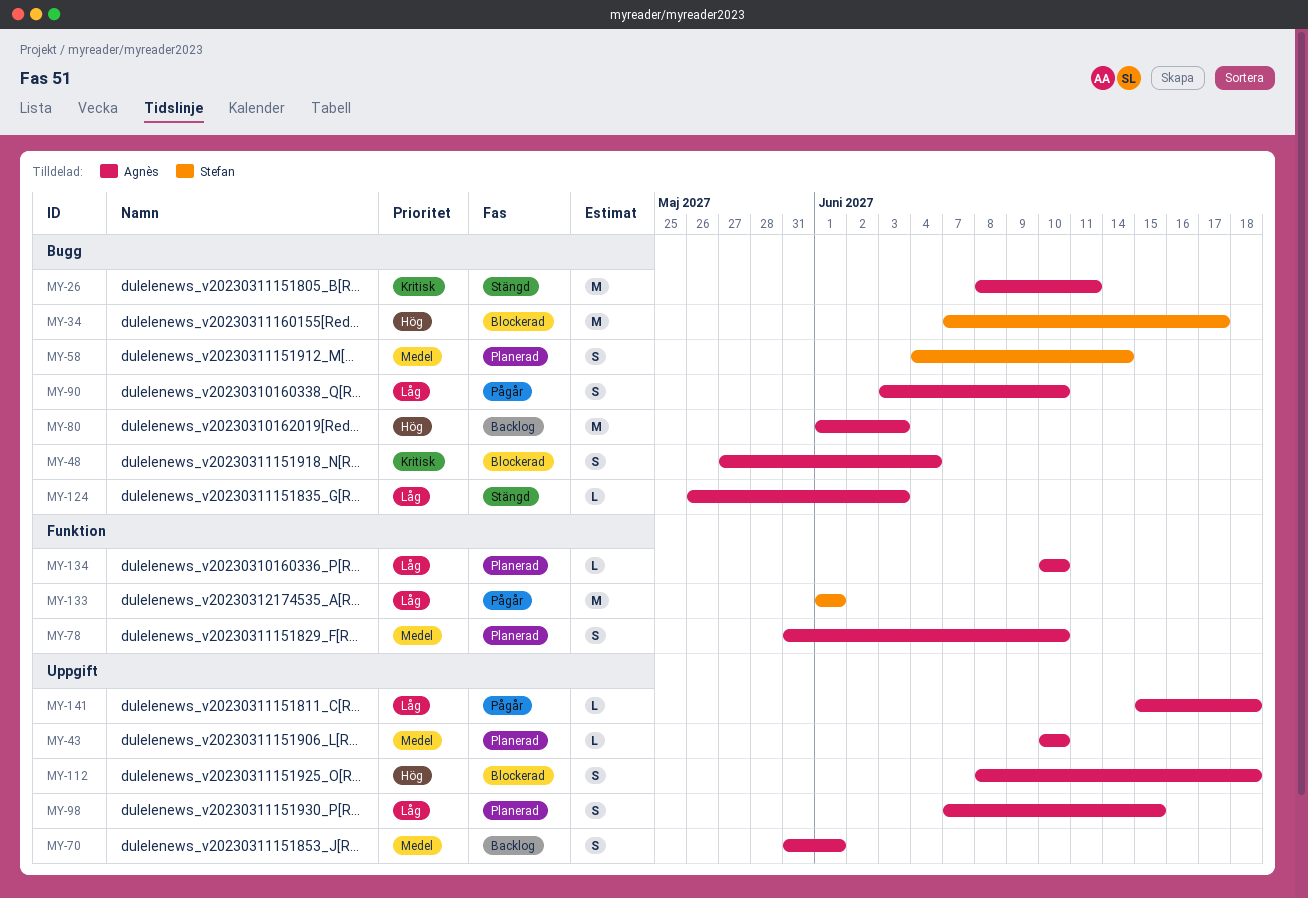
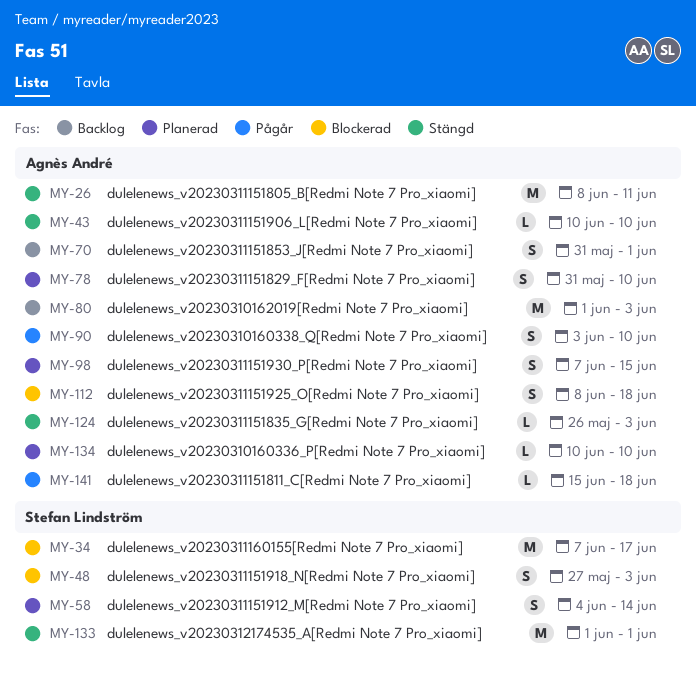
MY-43, status: Planerad -> Stängd
MY-48, owner: Agnès André -> Stefan Lindström
MY-48, due: Jun 4 -> Jun 3
MY-133, status: Pågår -> Stängd

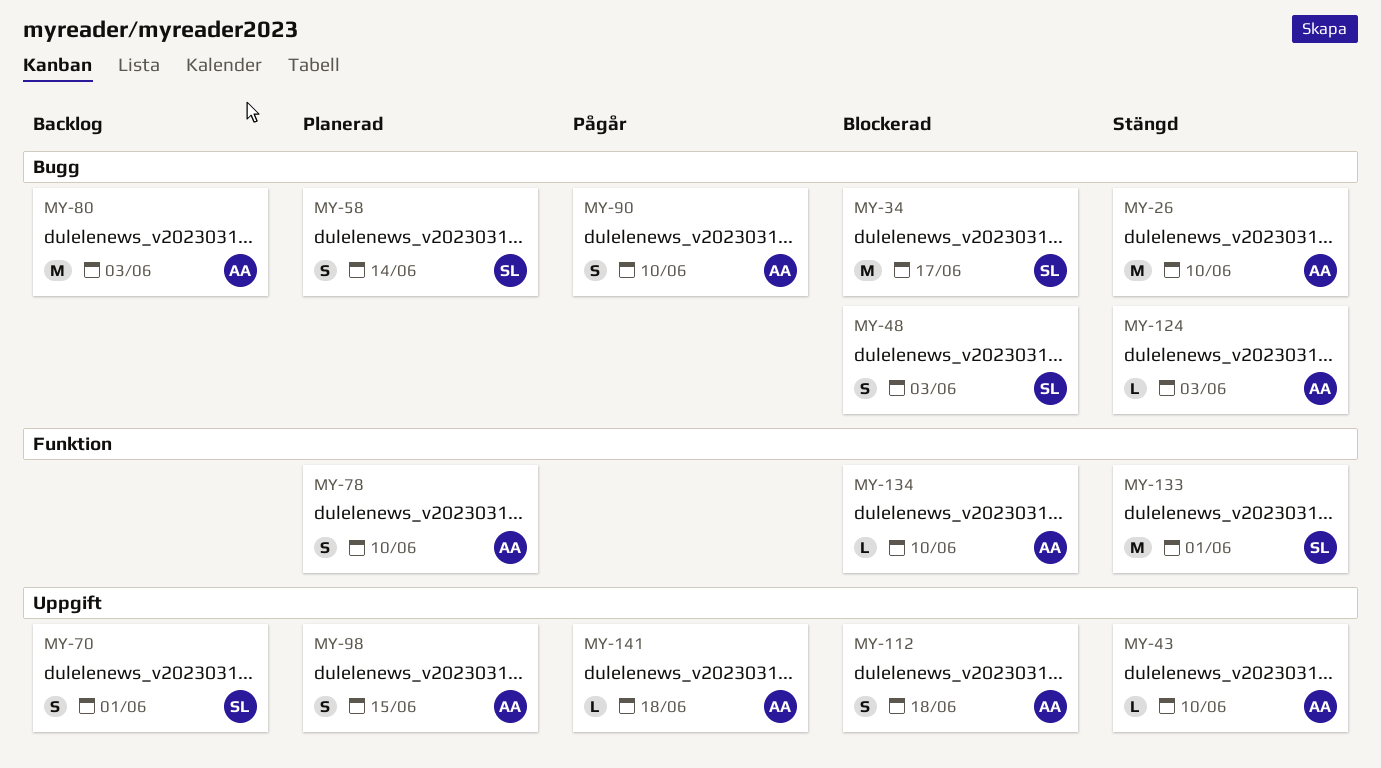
MY-26, due: Jun 11 -> Jun 10
MY-70, owner: Agnès André -> Stefan Lindström
MY-134, status: Planerad -> Blockerad

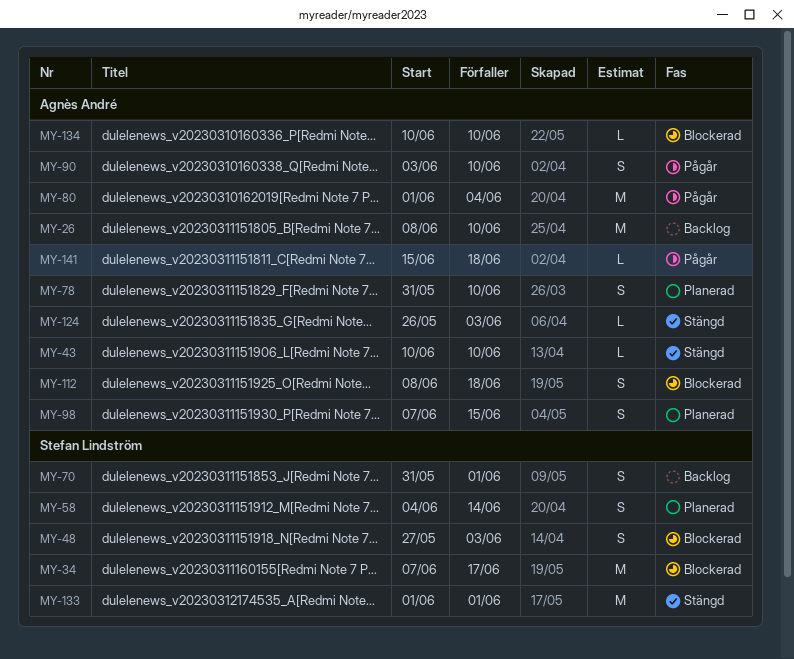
MY-26, status: Stängd -> Backlog
MY-80, status: Backlog -> Pågår
MY-80, due: Jun 3 -> Jun 4

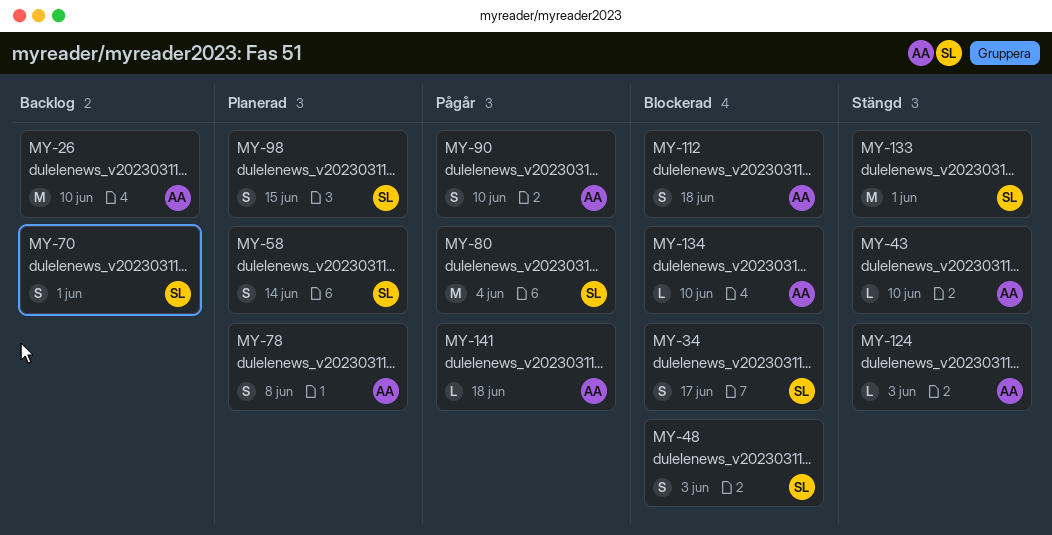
MY-34, estimate: M -> S
MY-78, due: Jun 10 -> Jun 8
MY-80, owner: Agnès André -> Stefan Lindström
MY-98, owner: Agnès André -> Stefan Lindström

